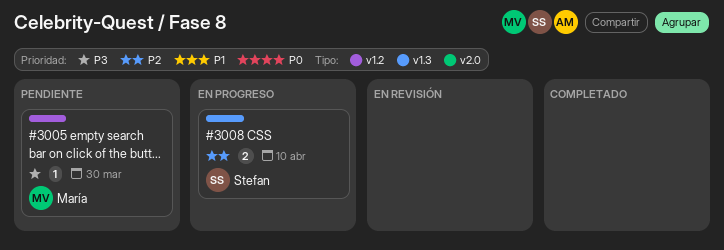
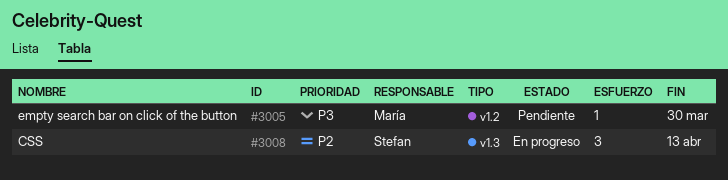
#3008, estimate: 2 -> 3
#3008, due: Apr 10 -> Apr 13

